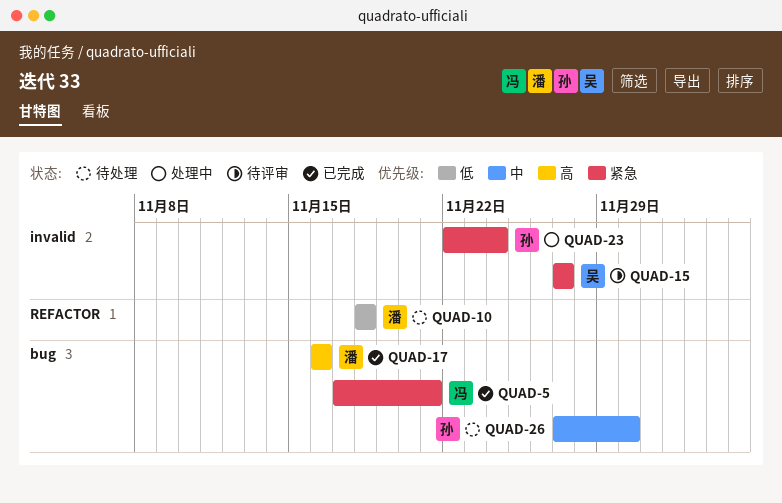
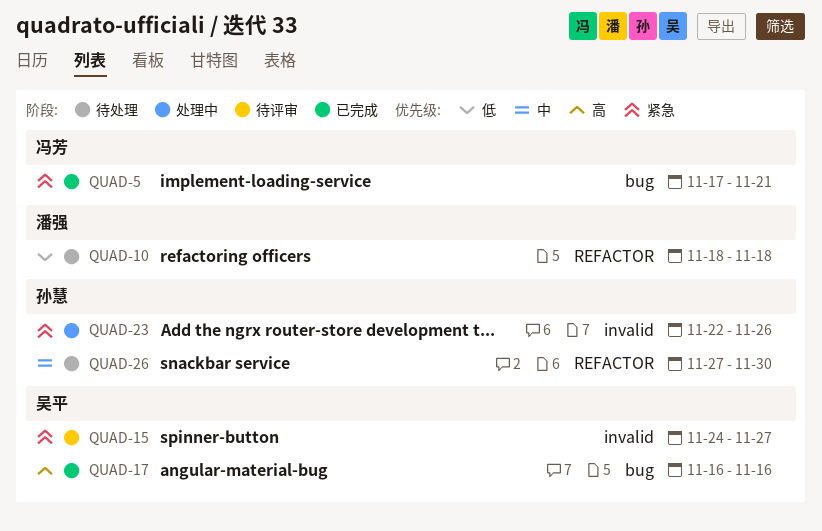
QUAD-15, start: Nov 27 -> Nov 24
QUAD-17, owner: 潘强 -> 吴平
QUAD-23, due: Nov 24 -> Nov 26
QUAD-26, label: bug -> REFACTOR

